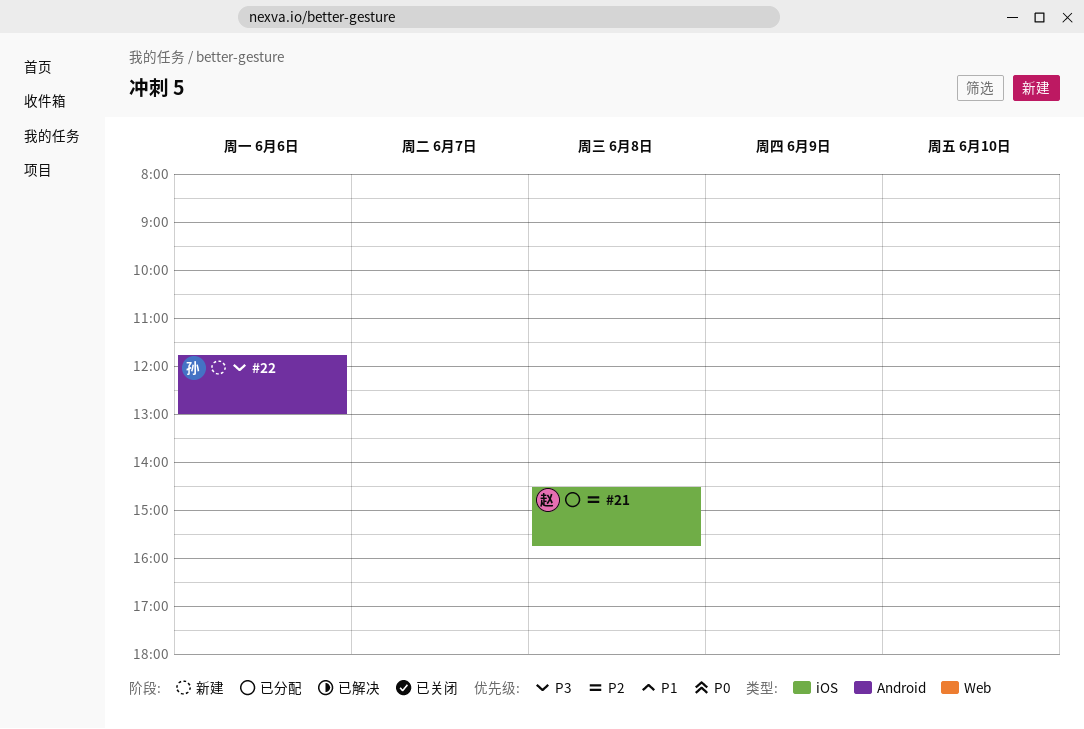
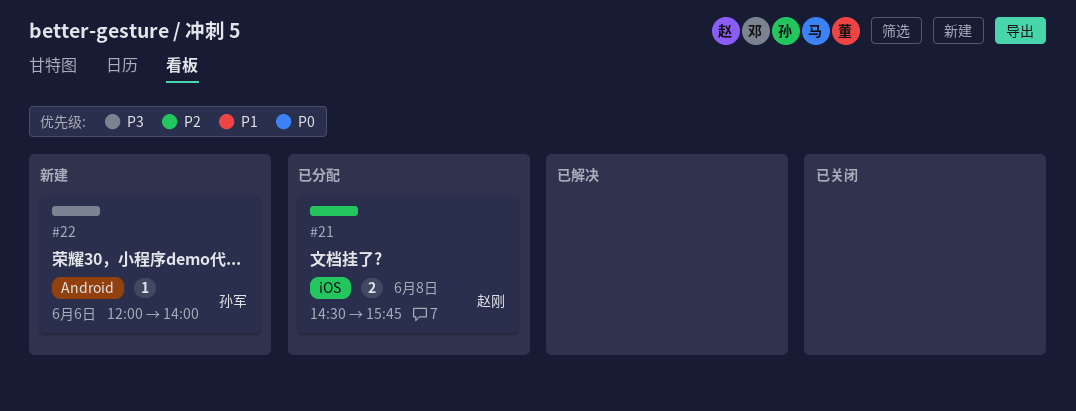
#22, begins: 11:45 -> 12:00
#22, ends: 13:00 -> 14:00

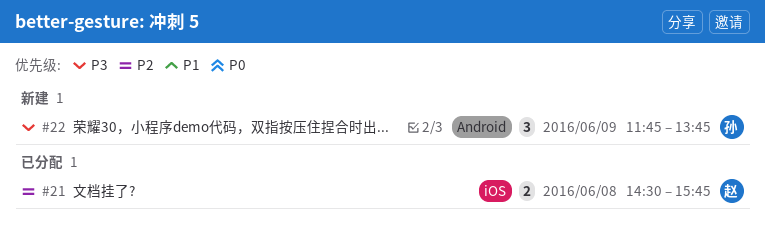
#22, estimate: 1 -> 3
#22, day: Jun 6 -> Jun 9
#22, begins: 12:00 -> 11:45
#22, ends: 14:00 -> 13:45

